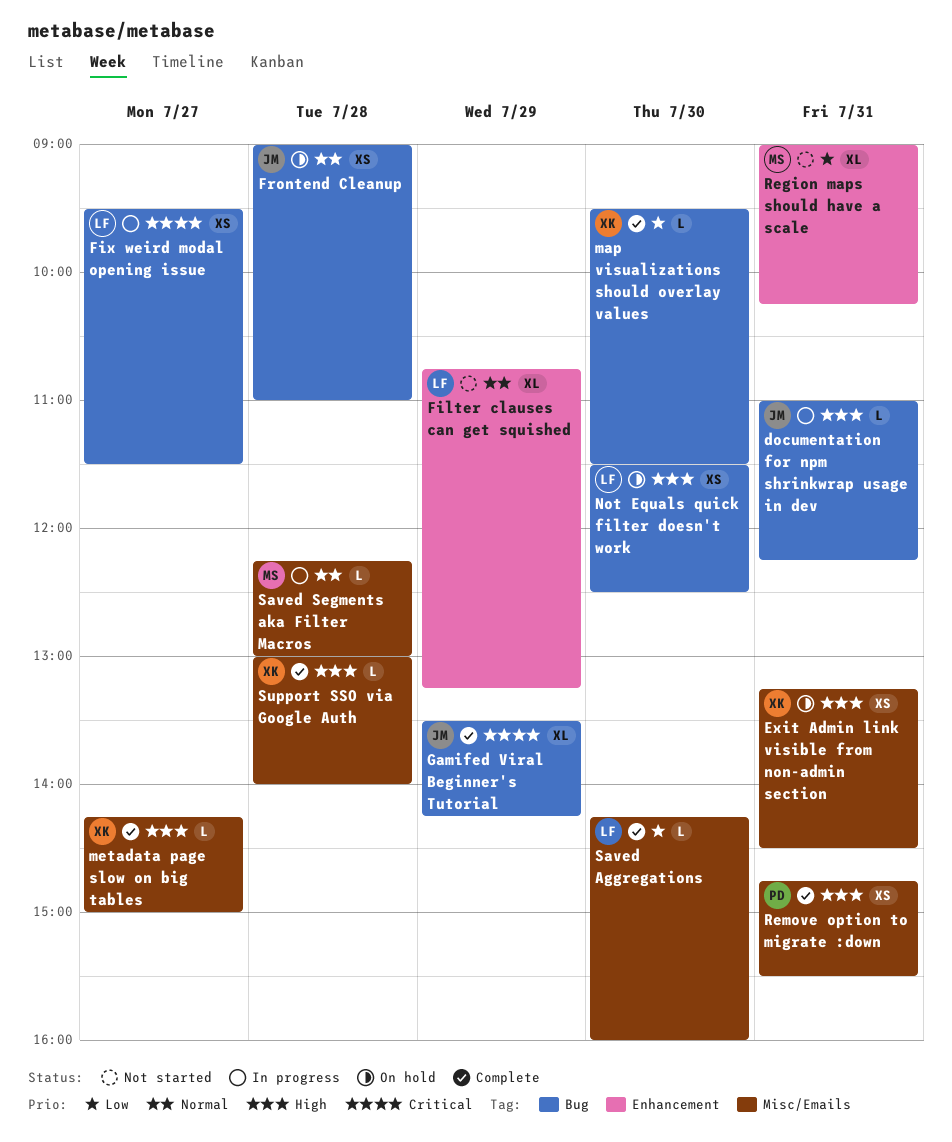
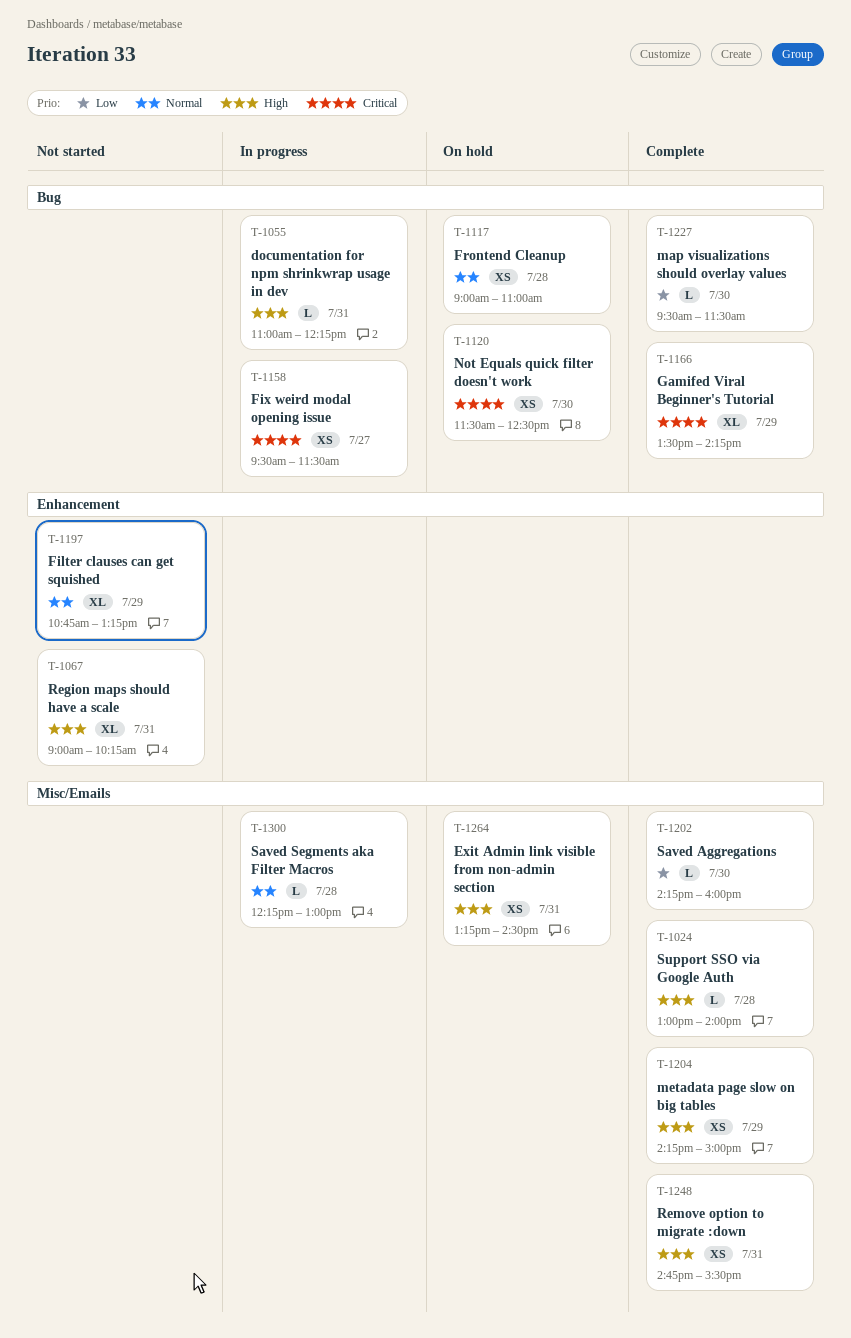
metadata page slow on big tables, estimate: L -> XS
metadata page slow on big tables, day: Jul 27 -> Jul 29
Not Equals quick filter doesn't work, priority: High -> Critical
Region maps should have a scale, priority: Low -> High

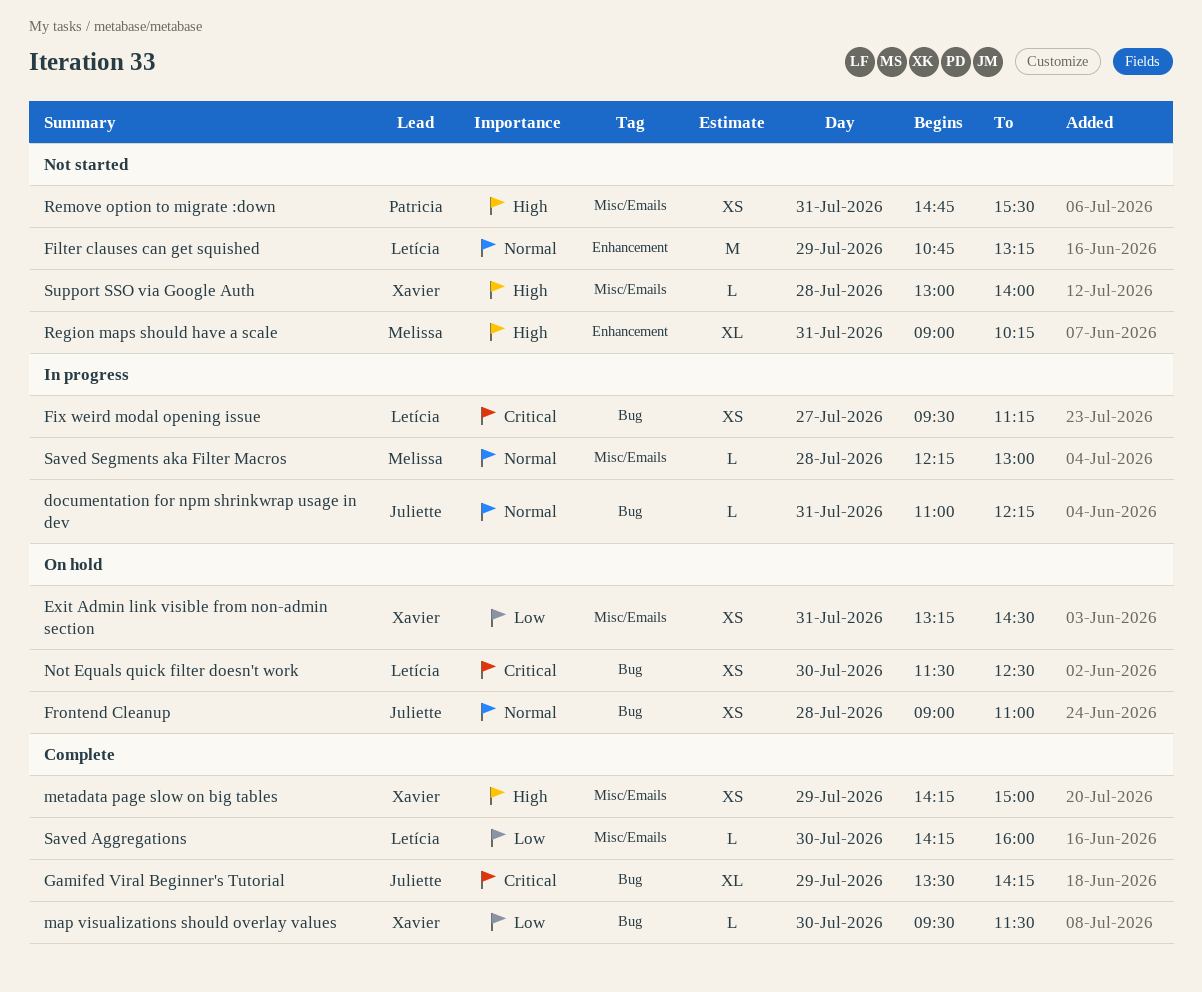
documentation for npm shrinkwrap usage in dev, priority: High -> Normal
Exit Admin link visible from non-admin section, priority: High -> Low
Filter clauses can get squished, estimate: XL -> M
Fix weird modal opening issue, ends: 11:30 -> 11:15
Remove option to migrate :down, status: Complete -> Not started
Support SSO via Google Auth, status: Complete -> Not started

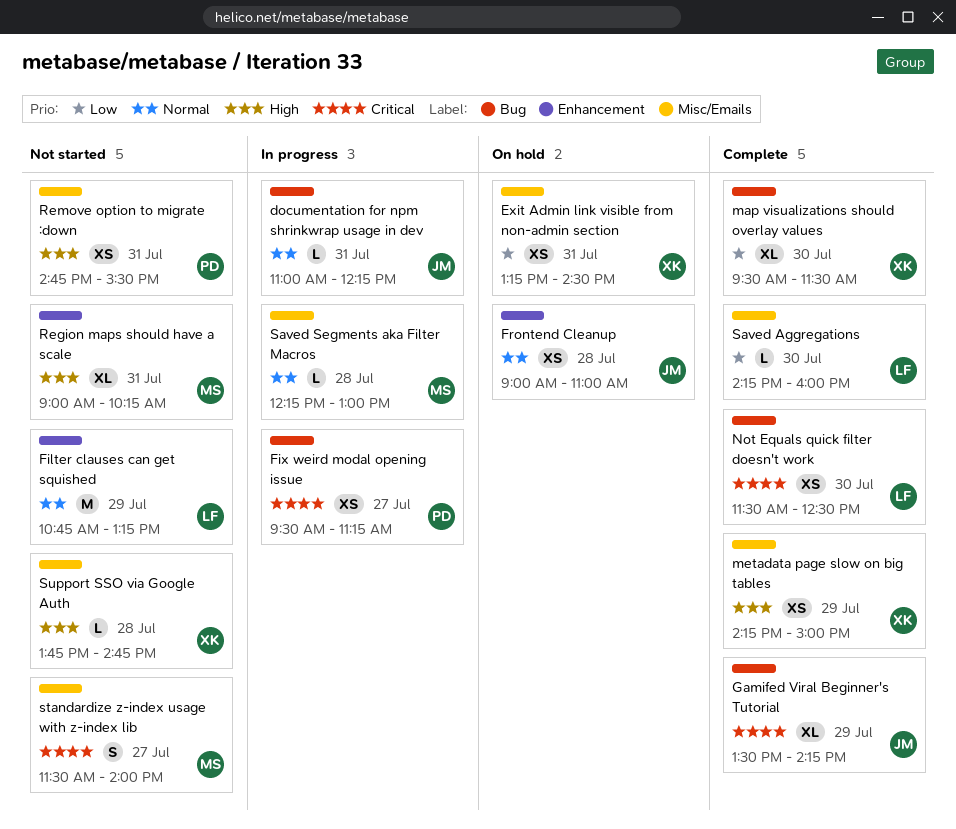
Fix weird modal opening issue, owner: Letícia -> Patricia
Frontend Cleanup, label: Bug -> Enhancement
map visualizations should overlay values, estimate: L -> XL
Not Equals quick filter doesn't work, status: On hold -> Complete
standardize z-index usage with z-index lib: none -> present
Support SSO via Google Auth, begins: 13:00 -> 13:45
Support SSO via Google Auth, ends: 14:00 -> 14:45

